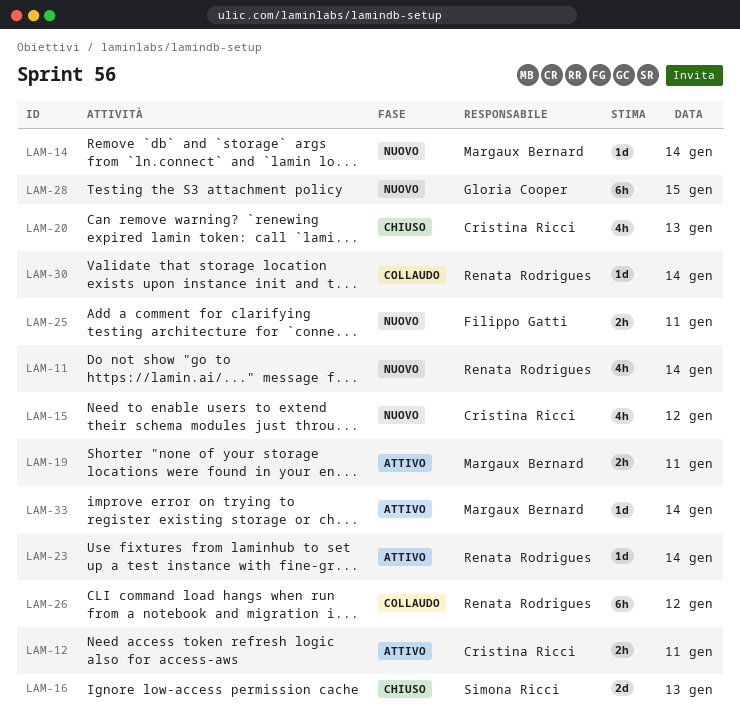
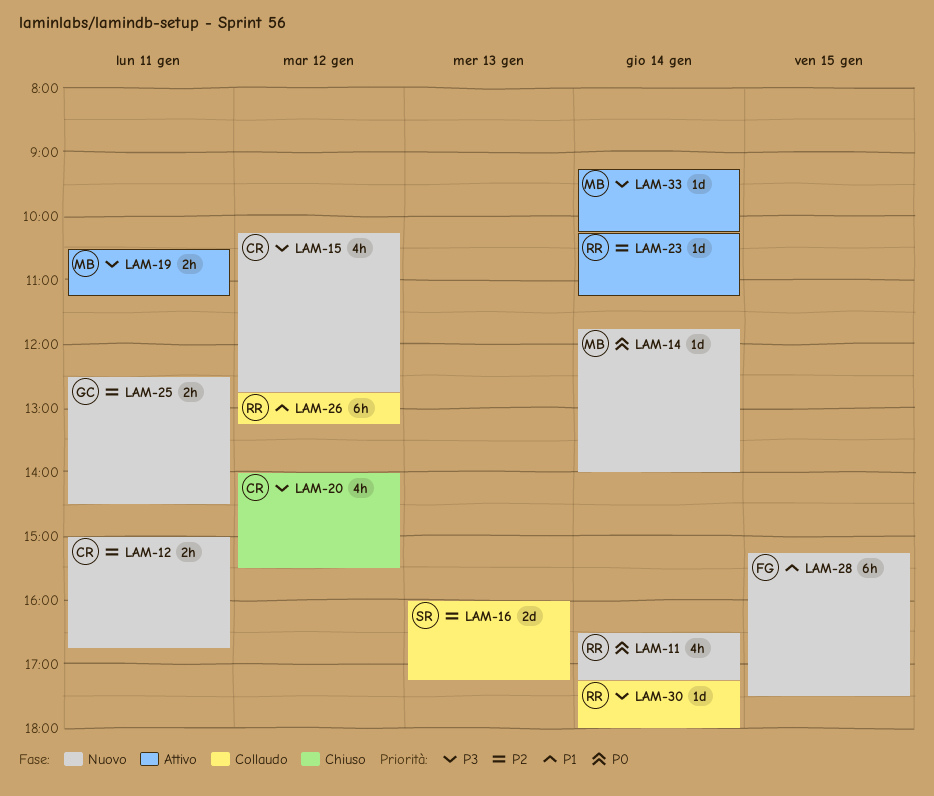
LAM-12, status: Attivo -> Nuovo
LAM-16, status: Chiuso -> Collaudo
LAM-20, day: Jan 13 -> Jan 12
LAM-25, owner: Filippo Gatti -> Gloria Cooper
LAM-28, owner: Gloria Cooper -> Filippo Gatti

